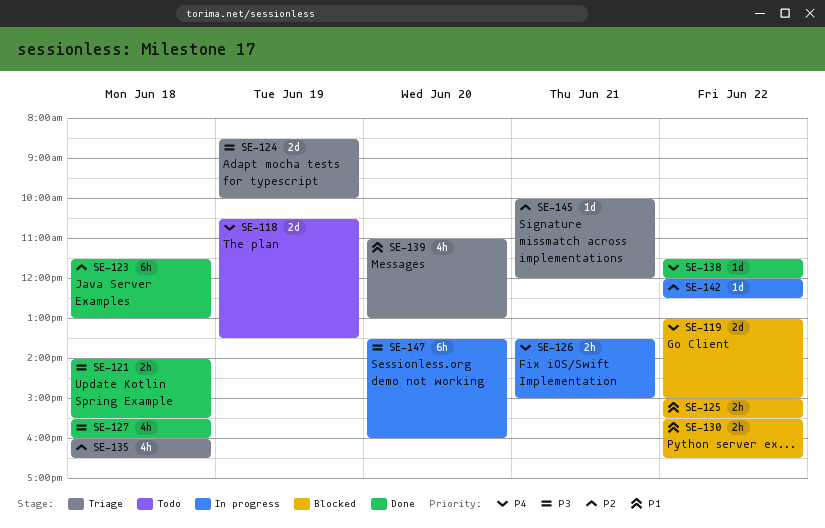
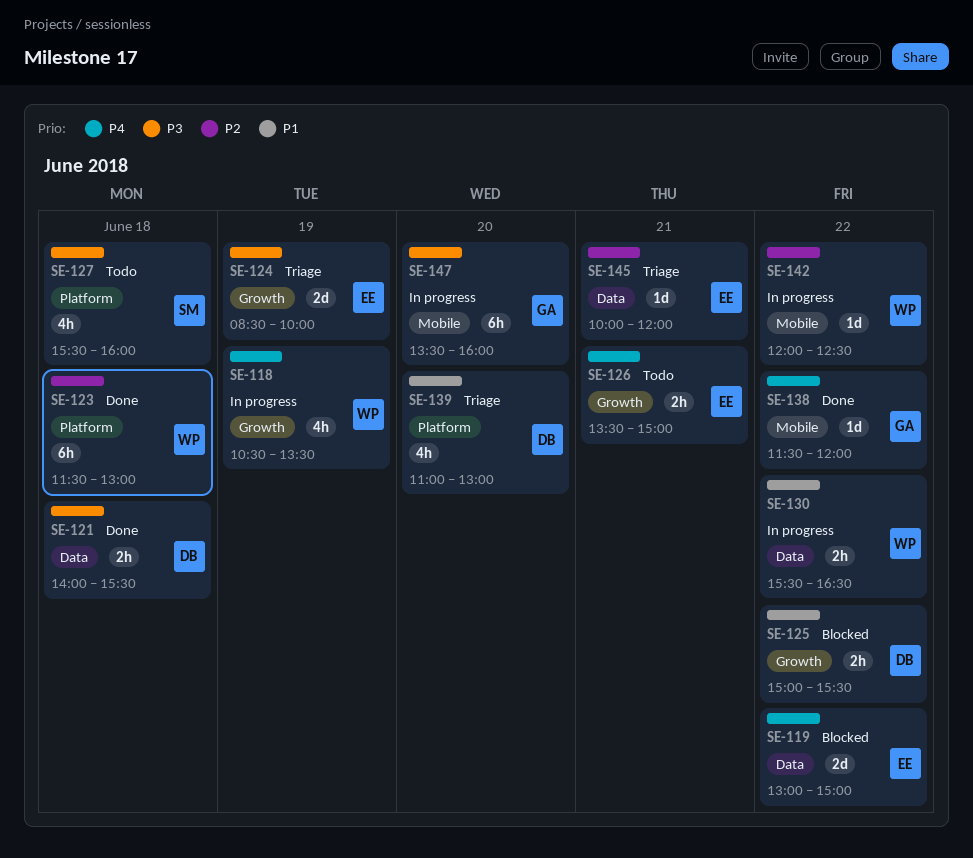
SE-118, status: Todo -> In progress
SE-118, estimate: 2d -> 4h
SE-126, status: In progress -> Todo
SE-127, status: Done -> Todo
SE-130, status: Blocked -> In progress
SE-135: present -> none

